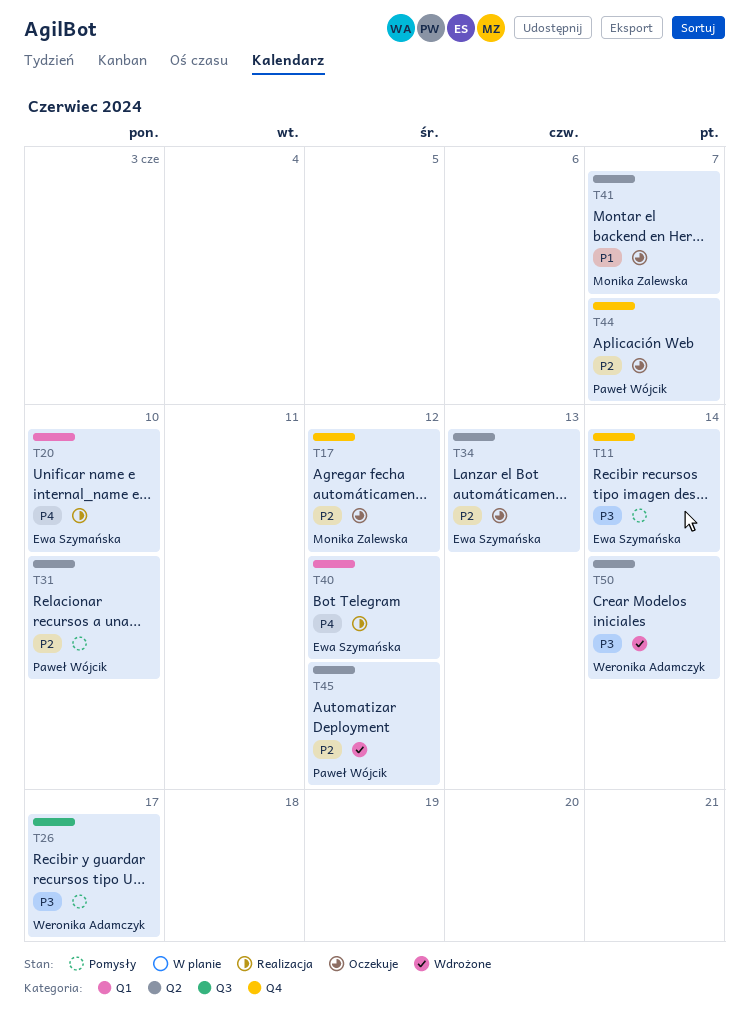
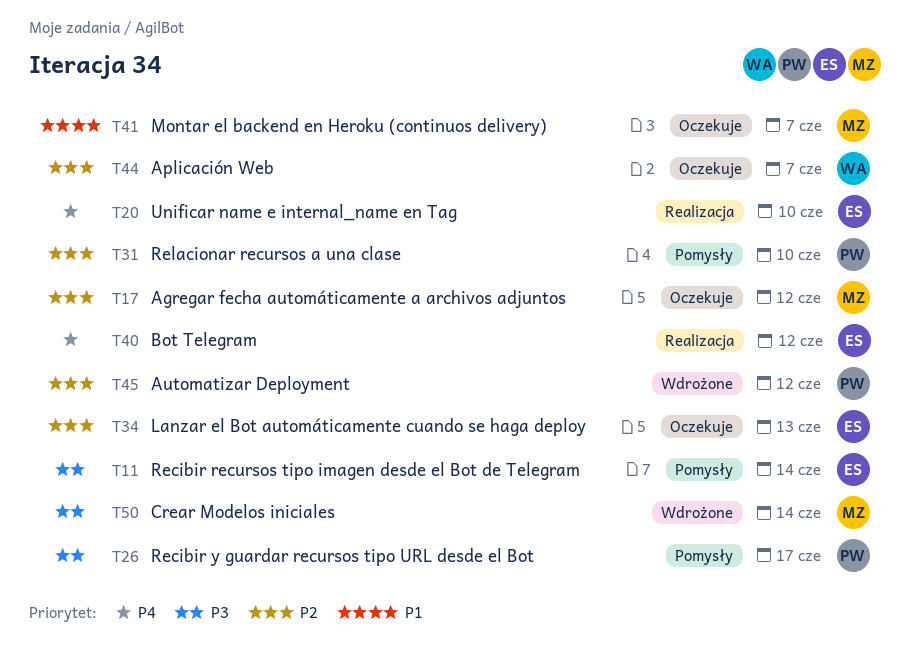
T26, owner: Weronika Adamczyk -> Paweł Wójcik
T44, owner: Paweł Wójcik -> Weronika Adamczyk
T50, owner: Weronika Adamczyk -> Monika Zalewska

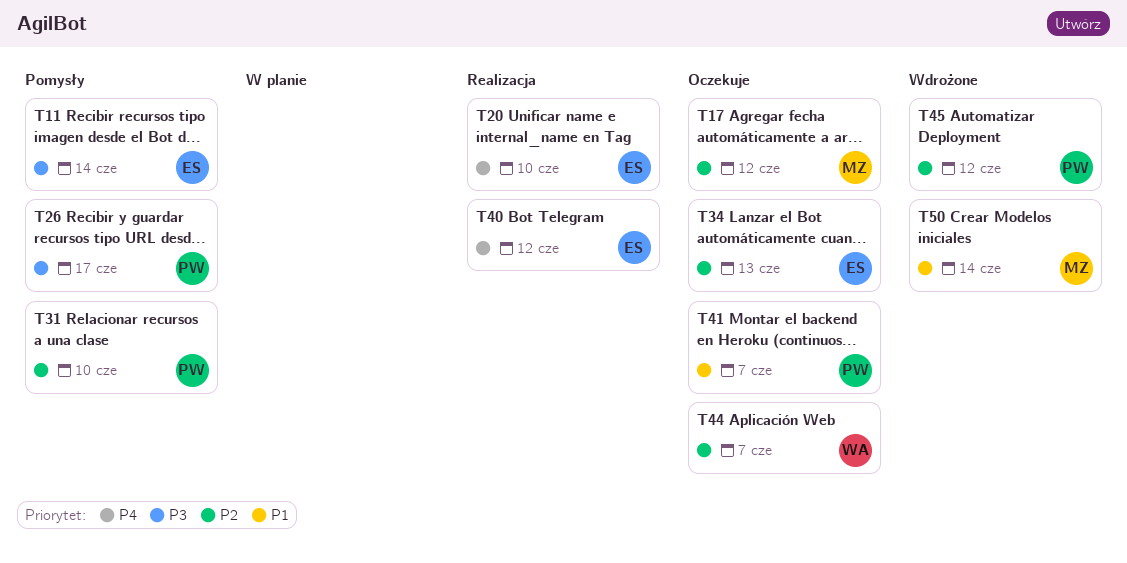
T41, owner: MZ -> PW
T50, priority: P3 -> P1

